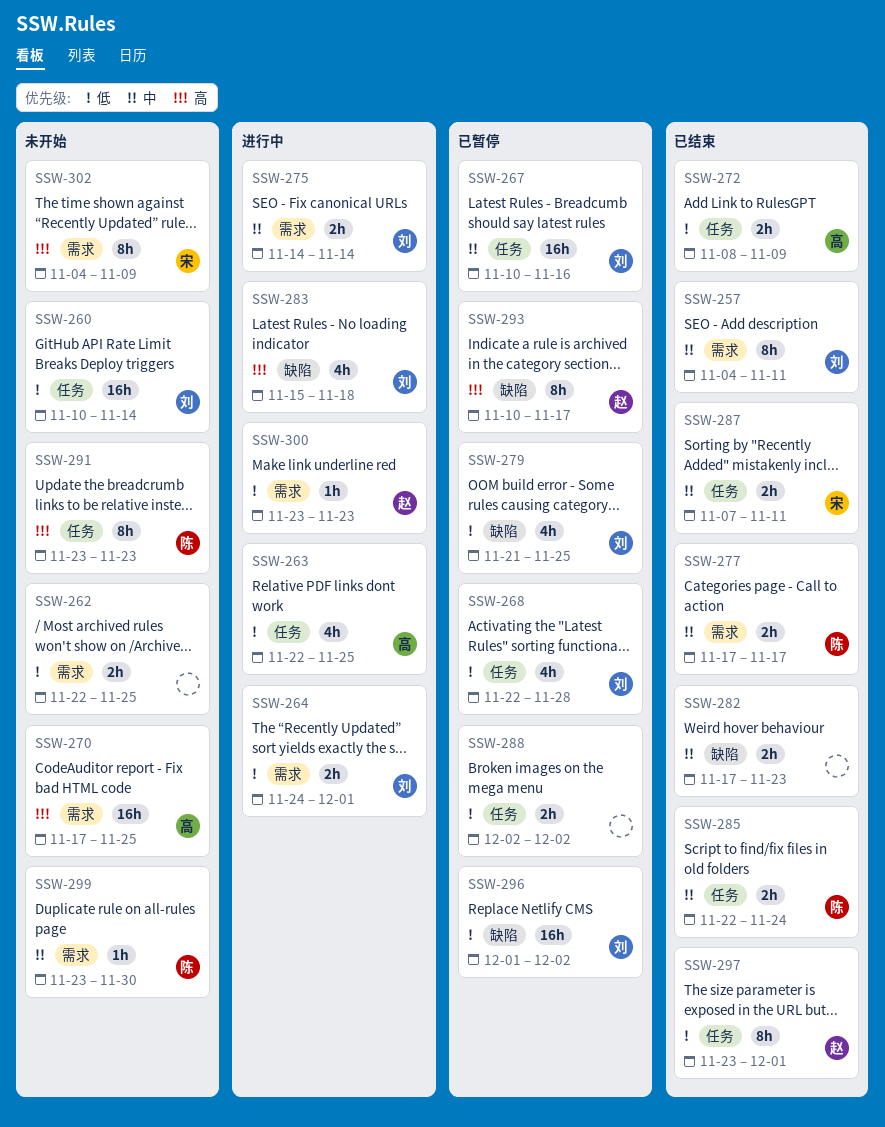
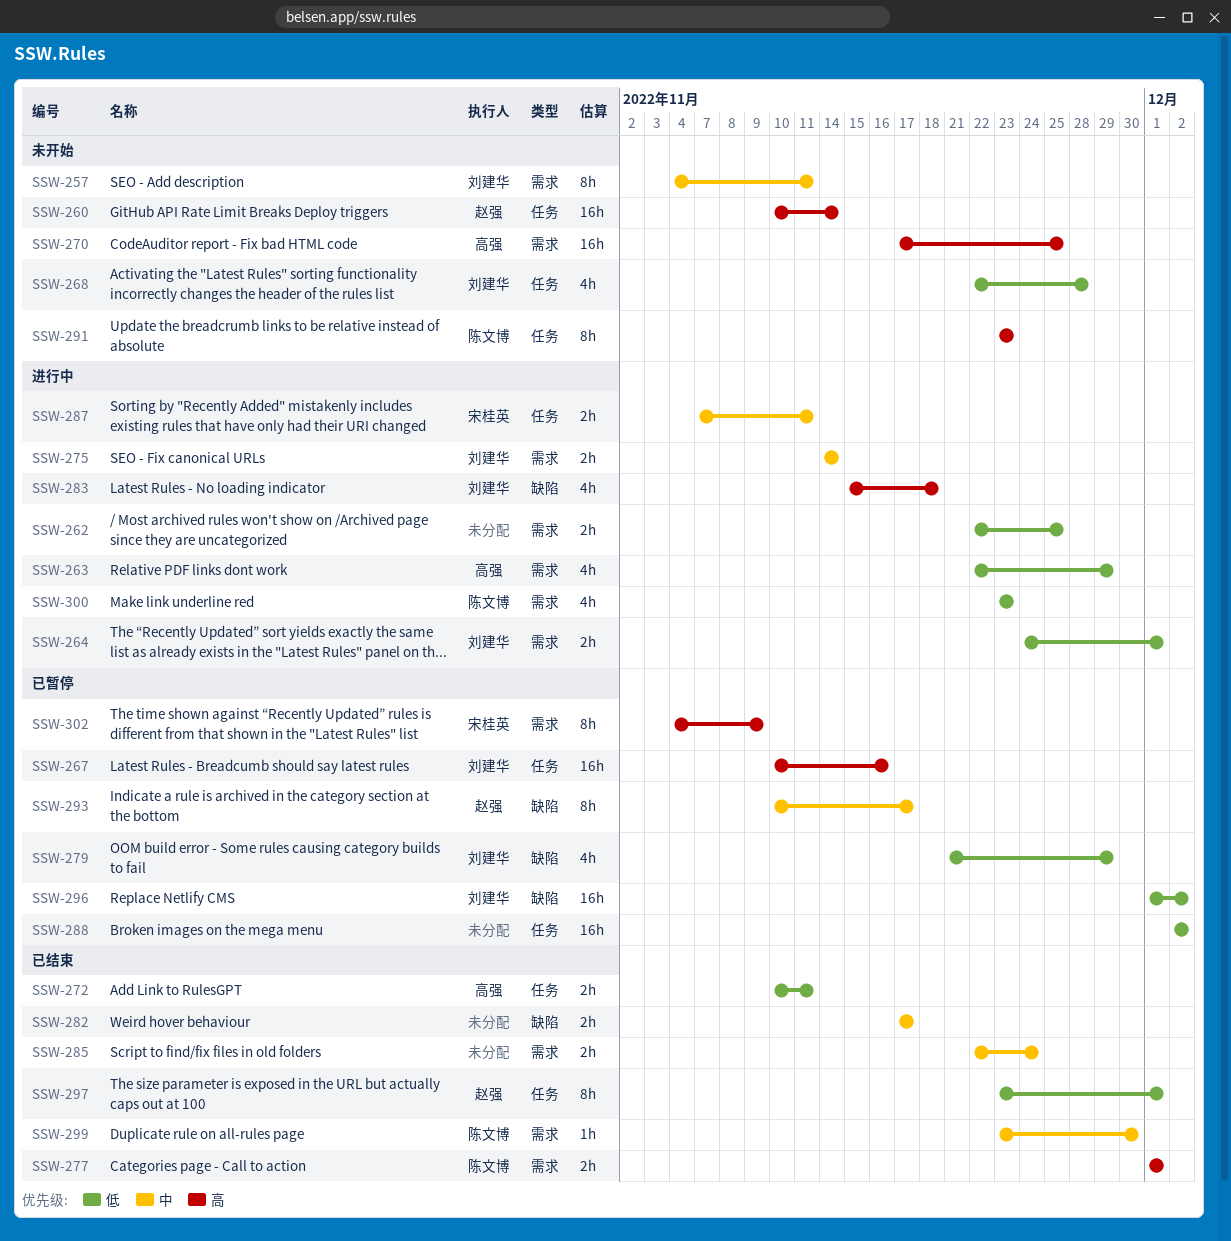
SSW-257, status: 已结束 -> 未开始
SSW-260, owner: 刘建华 -> 赵强
SSW-260, priority: 低 -> 高
SSW-262, status: 未开始 -> 进行中
SSW-263, label: 任务 -> 需求
SSW-263, due: Nov 25 -> Nov 29
SSW-267, priority: 中 -> 高
SSW-268, status: 已暂停 -> 未开始
SSW-272, start: Nov 8 -> Nov 10
SSW-272, due: Nov 9 -> Nov 11
SSW-277, priority: 中 -> 高
SSW-277, start: Nov 17 -> Dec 1
SSW-277, due: Nov 17 -> Dec 1
SSW-279, due: Nov 25 -> Nov 29
SSW-282, due: Nov 23 -> Nov 17
SSW-285, owner: 陈文博 -> none
SSW-285, label: 任务 -> 需求
SSW-287, status: 已结束 -> 进行中
SSW-288, estimate: 2h -> 16h
SSW-293, priority: 高 -> 中
SSW-299, status: 未开始 -> 已结束
SSW-300, owner: 赵强 -> 陈文博
SSW-300, estimate: 1h -> 4h
SSW-302, status: 未开始 -> 已暂停

